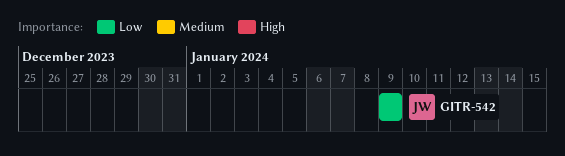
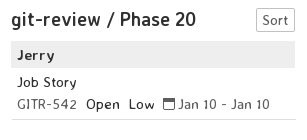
GITR-542, start: Jan 9 -> Jan 10
GITR-542, due: Jan 9 -> Jan 10

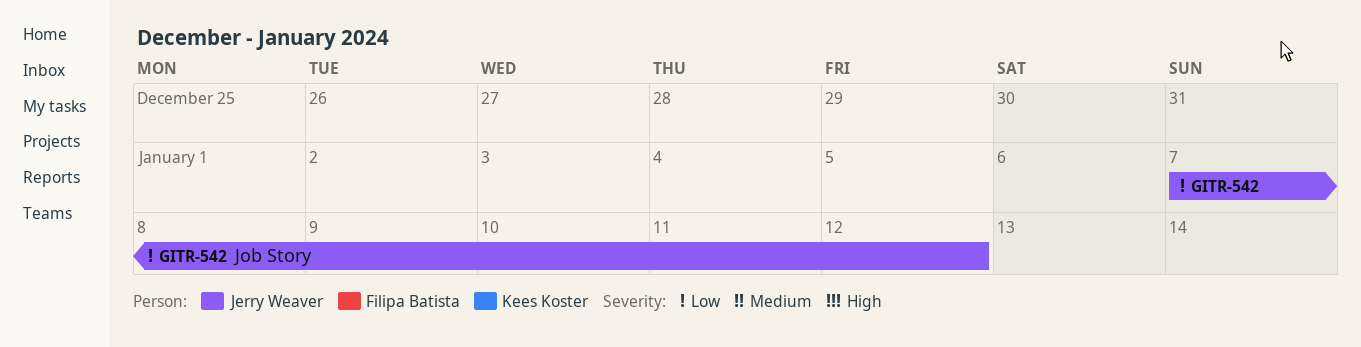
GITR-542, start: Jan 10 -> Jan 7
GITR-542, due: Jan 10 -> Jan 12

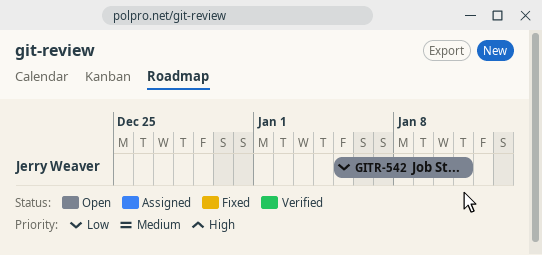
GITR-542, start: Jan 7 -> Jan 5
GITR-542, due: Jan 12 -> Jan 11

